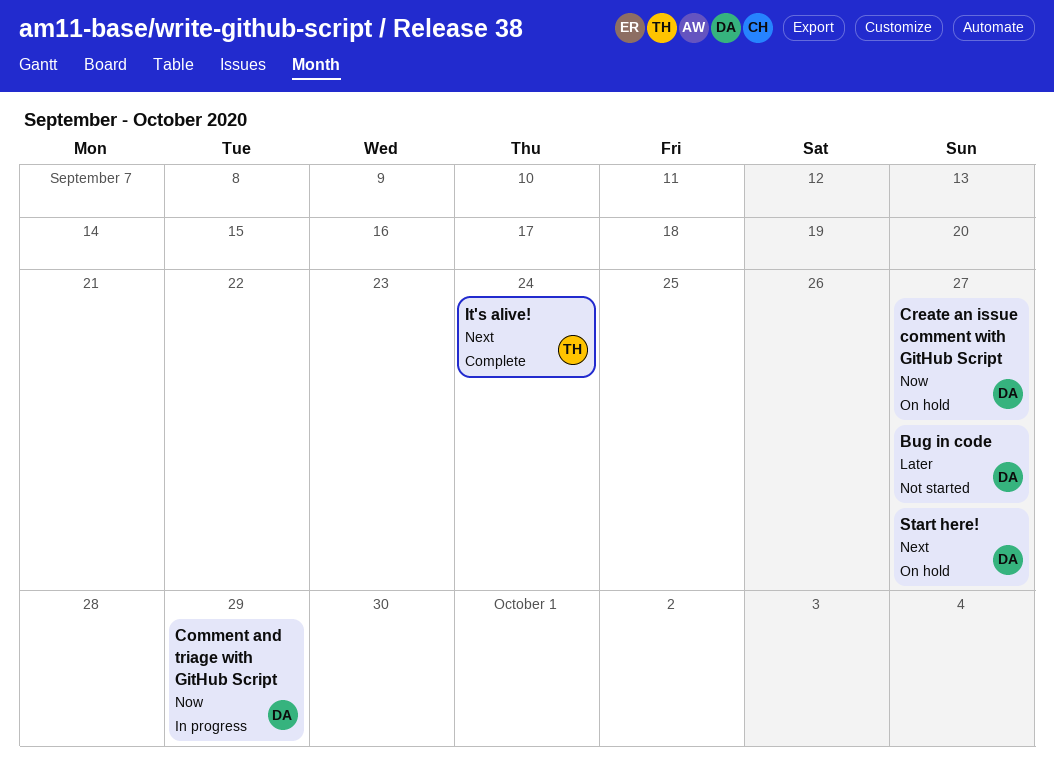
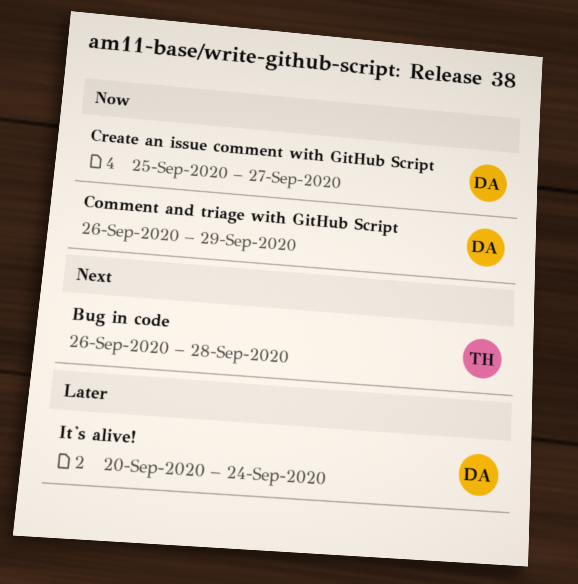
Bug in code, owner: DA -> TH
Bug in code, priority: Later -> Next
Bug in code, due: Sep 27 -> Sep 28
It's alive!, owner: TH -> DA
It's alive!, priority: Next -> Later
Start here!: present -> none

